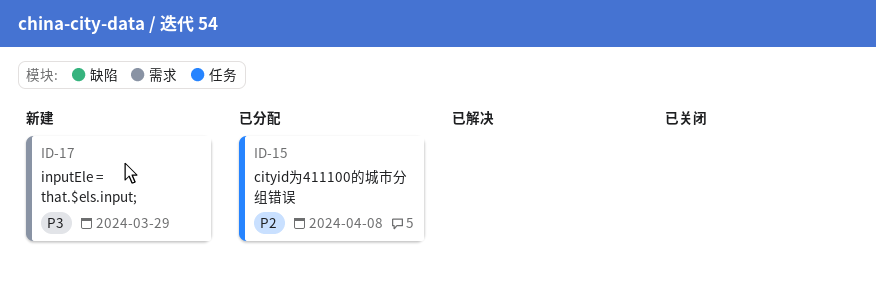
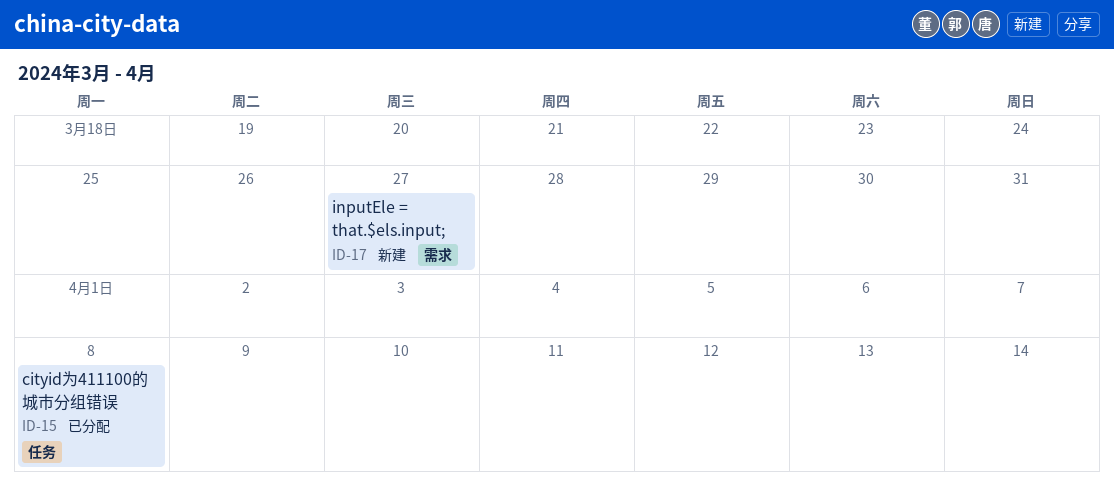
ID-17, due: Mar 29 -> Mar 27

